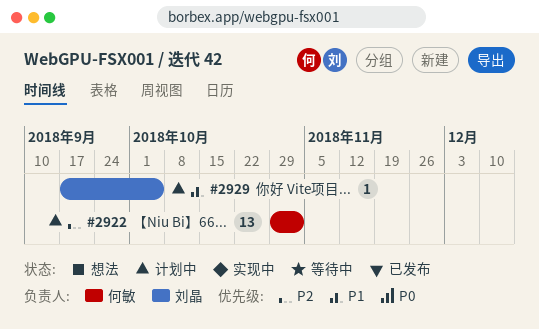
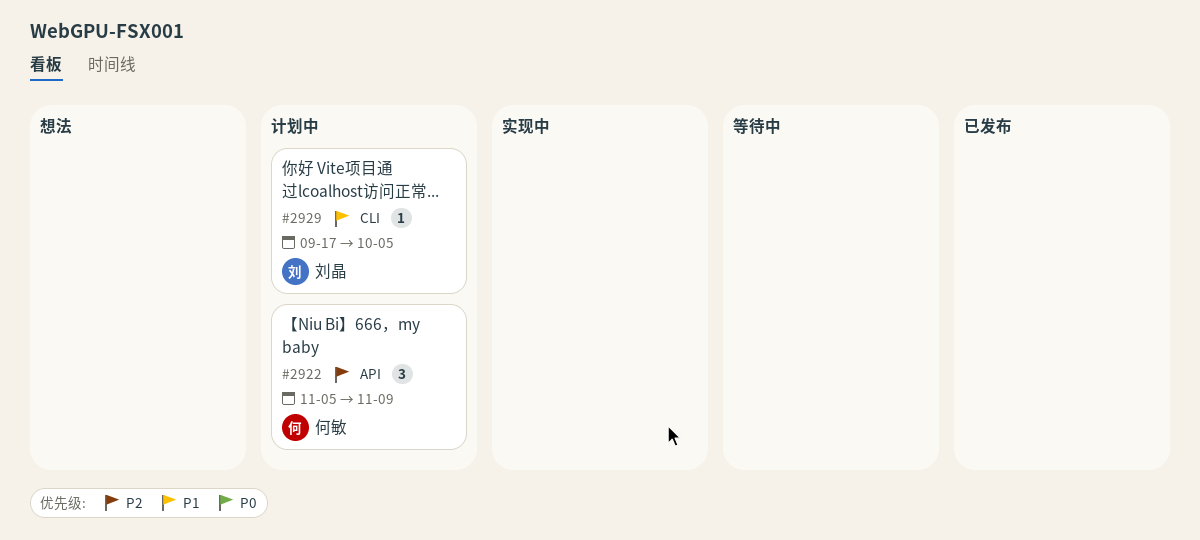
#2922, estimate: 13 -> 3
#2922, start: Oct 29 -> Nov 5
#2922, due: Nov 2 -> Nov 9

